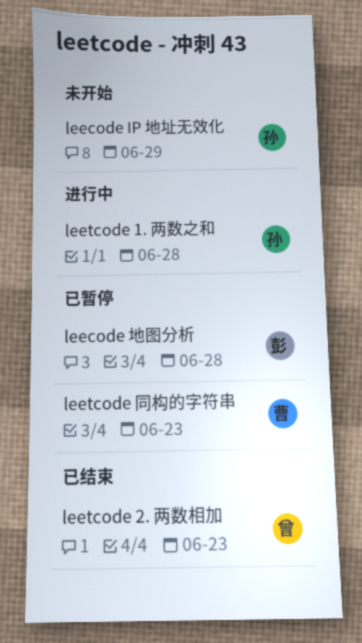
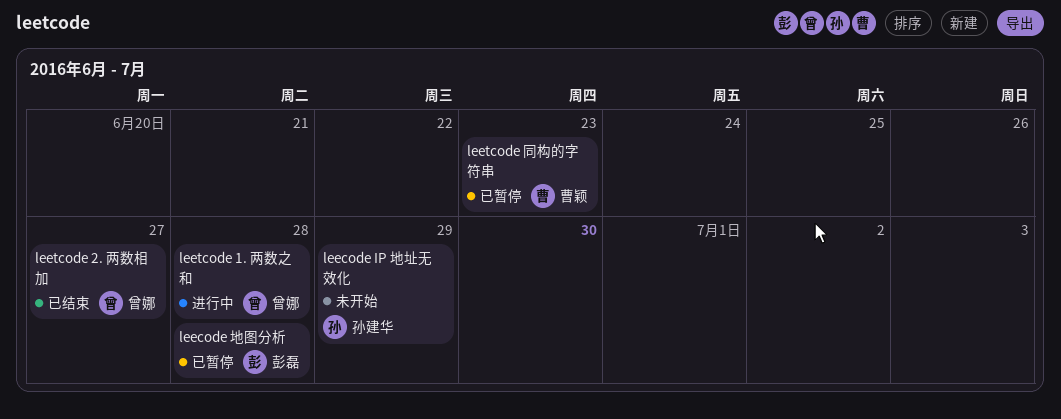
leetcode 1. 两数之和, owner: 孙建华 -> 曾娜
leetcode 2. 两数相加, due: Jun 23 -> Jun 27

